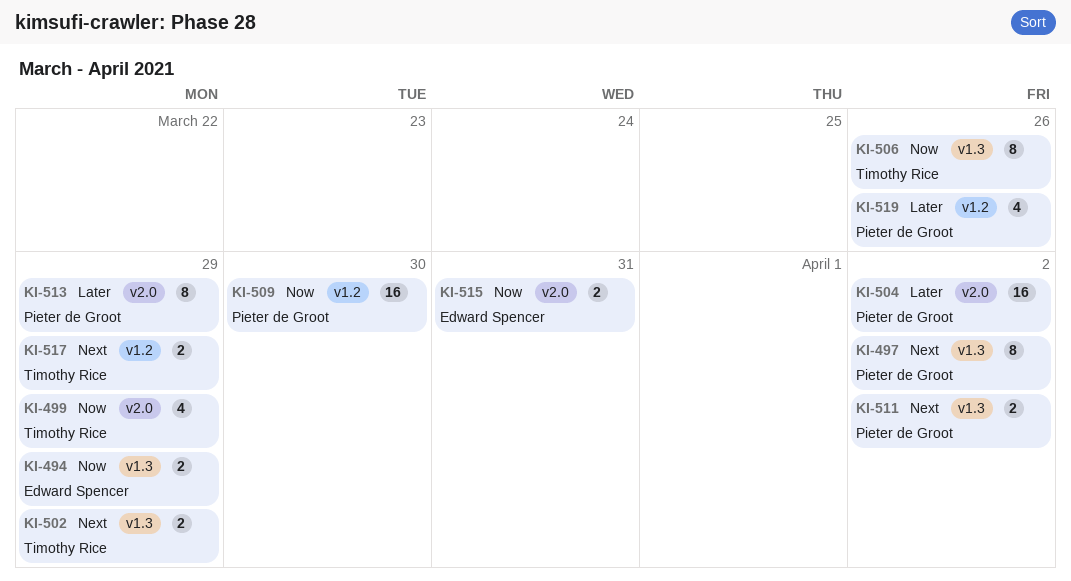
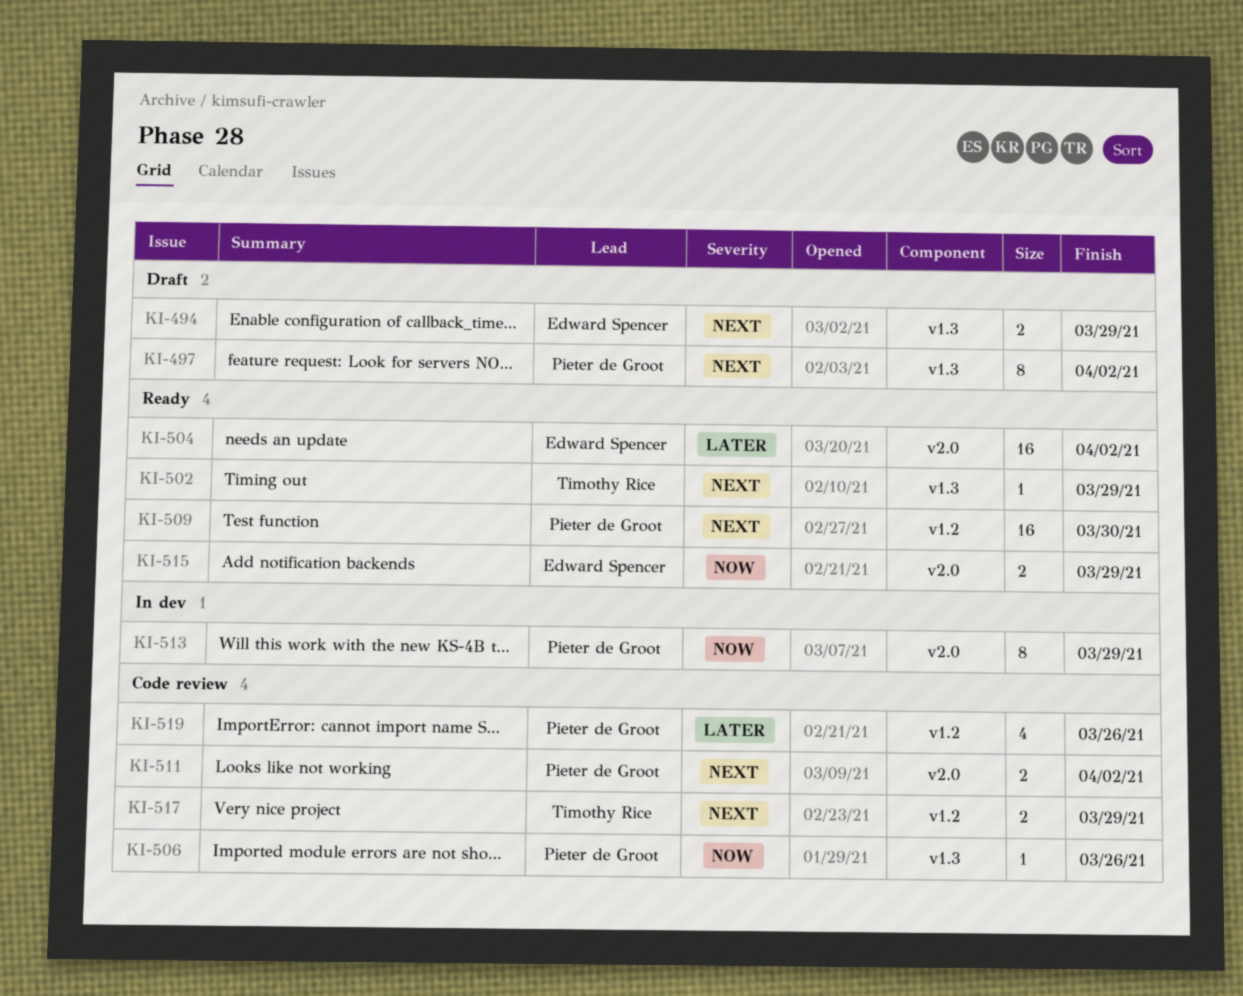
KI-494, priority: Now -> Next
KI-499: present -> none
KI-502, estimate: 2 -> 1
KI-504, owner: Pieter de Groot -> Edward Spencer
KI-506, owner: Timothy Rice -> Pieter de Groot
KI-506, estimate: 8 -> 1
KI-509, priority: Now -> Next
KI-511, label: v1.3 -> v2.0
KI-513, priority: Later -> Now
KI-515, due: Mar 31 -> Mar 29

